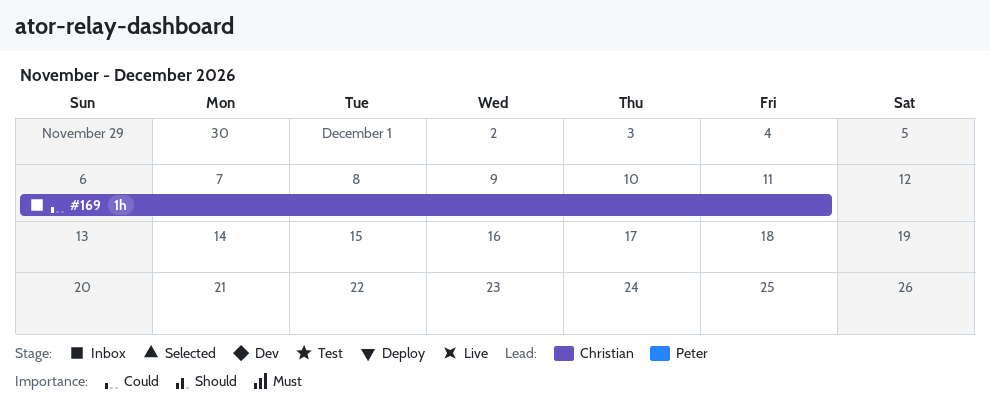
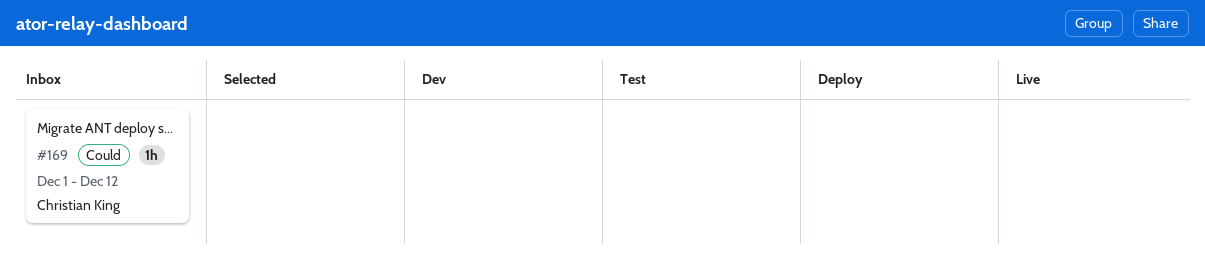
#169, start: Dec 6 -> Dec 1
#169, due: Dec 11 -> Dec 12

